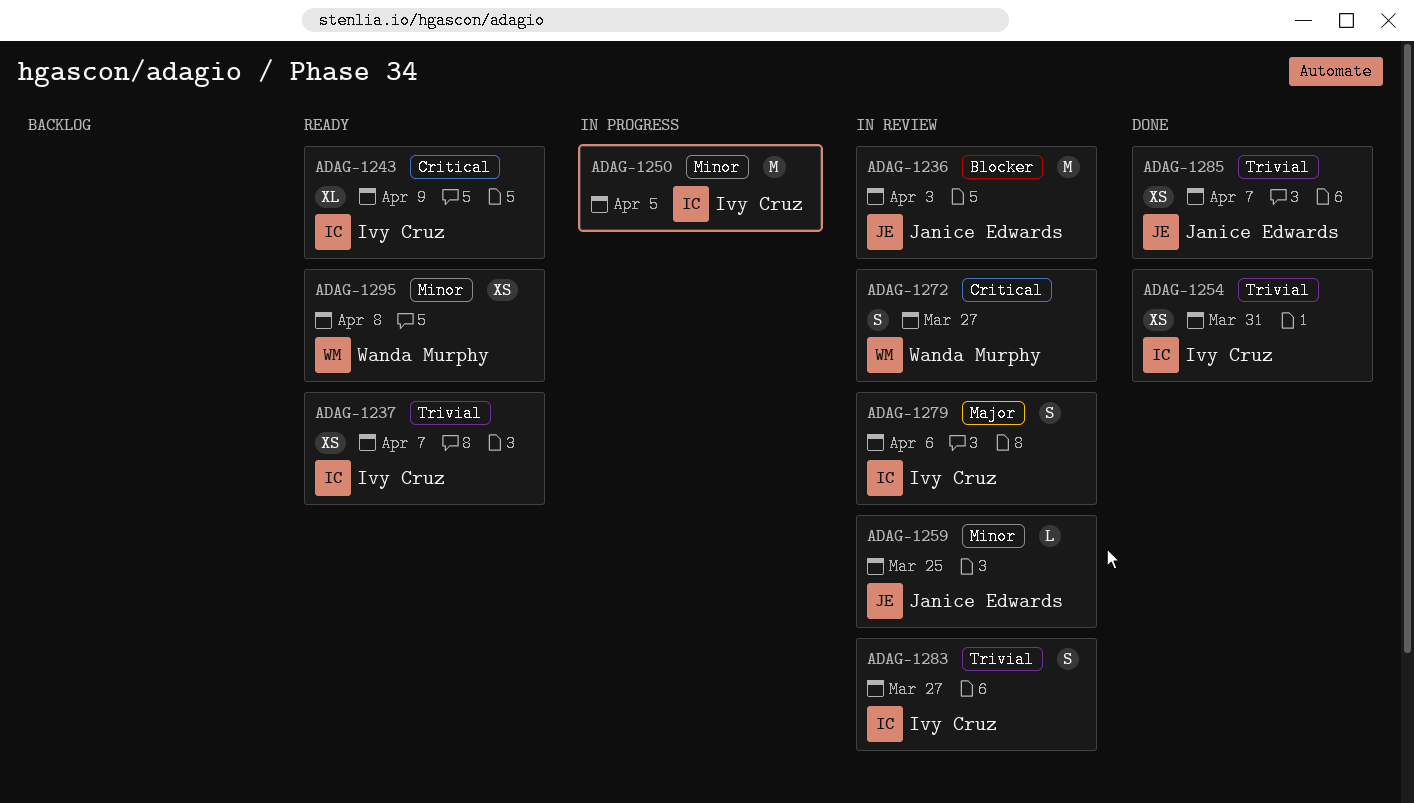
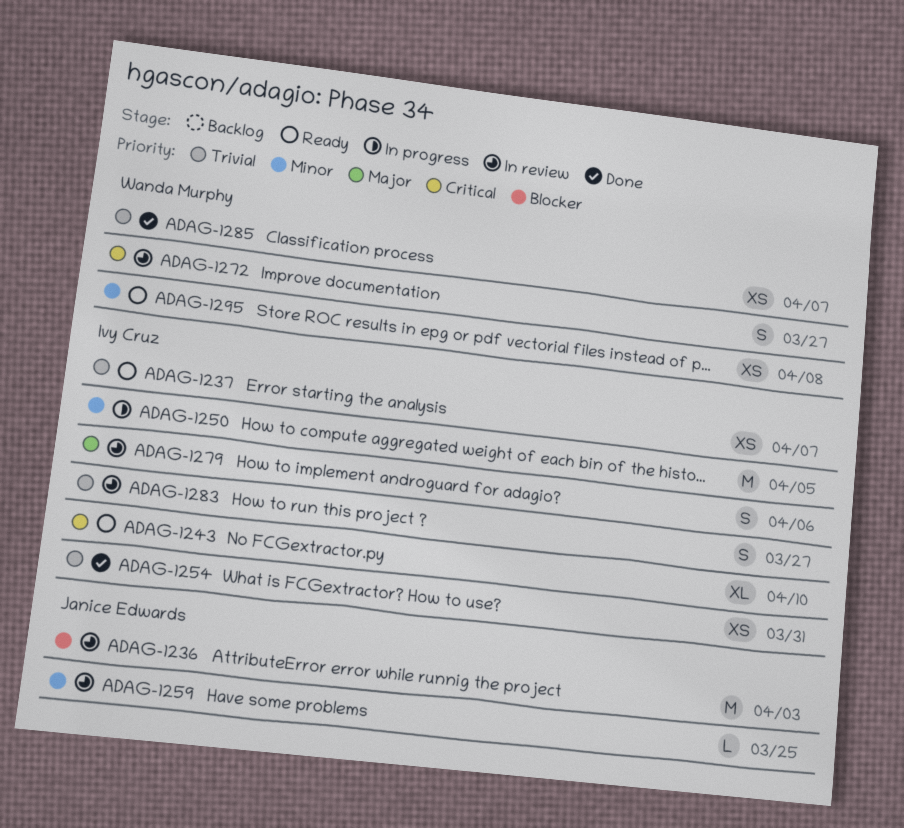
ADAG-1243, due: Apr 9 -> Apr 10
ADAG-1285, owner: Janice Edwards -> Wanda Murphy

